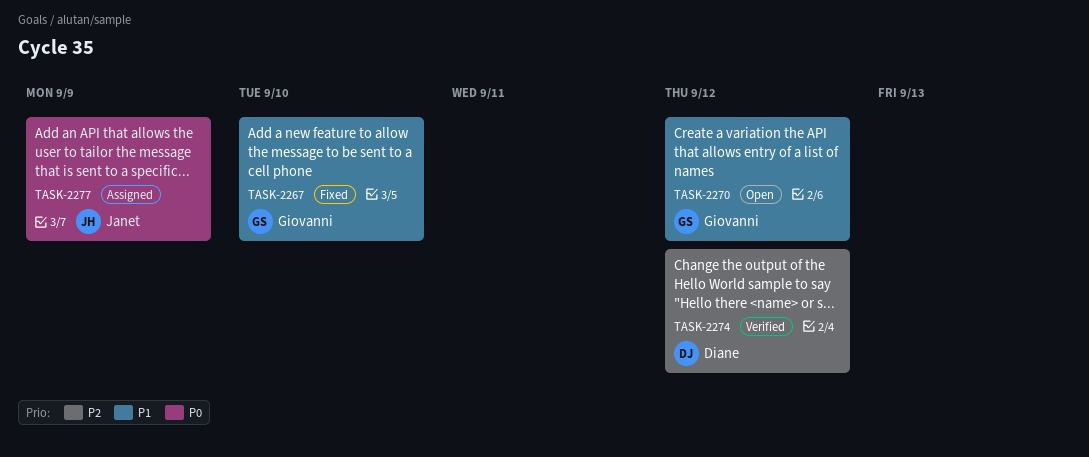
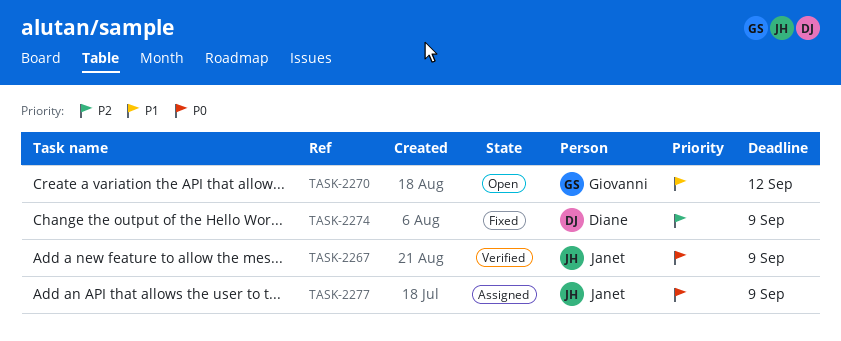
TASK-2267, status: Fixed -> Verified
TASK-2267, owner: Giovanni -> Janet
TASK-2267, priority: P1 -> P0
TASK-2267, due: Sep 10 -> Sep 9
TASK-2274, status: Verified -> Fixed
TASK-2274, due: Sep 12 -> Sep 9

